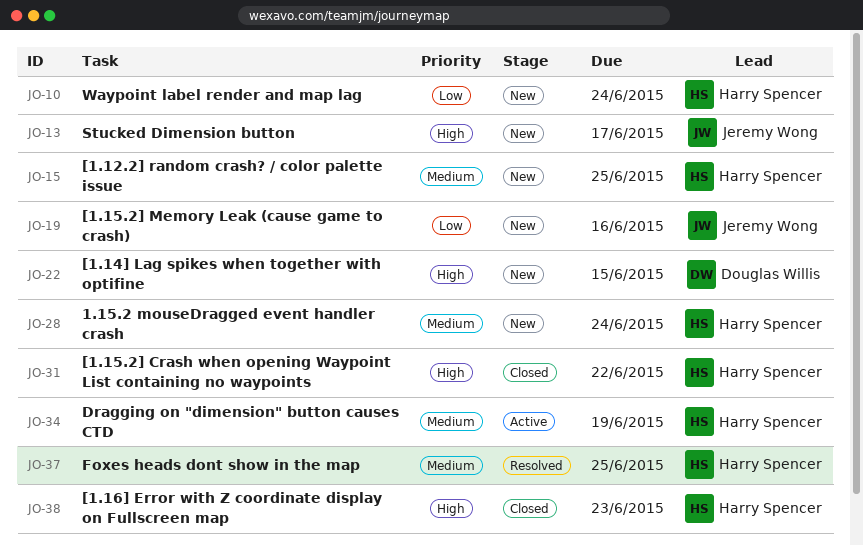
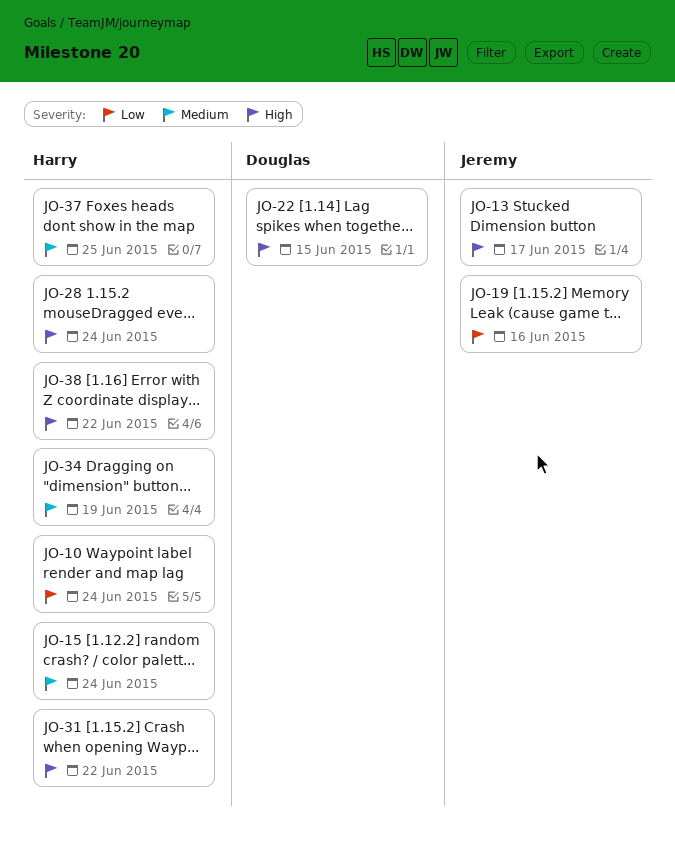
JO-15, due: Jun 25 -> Jun 24
JO-28, priority: Medium -> High
JO-38, due: Jun 23 -> Jun 22

